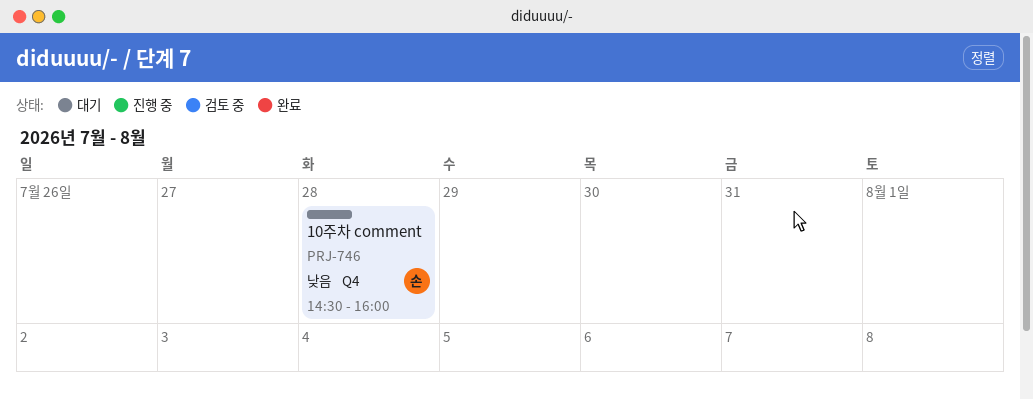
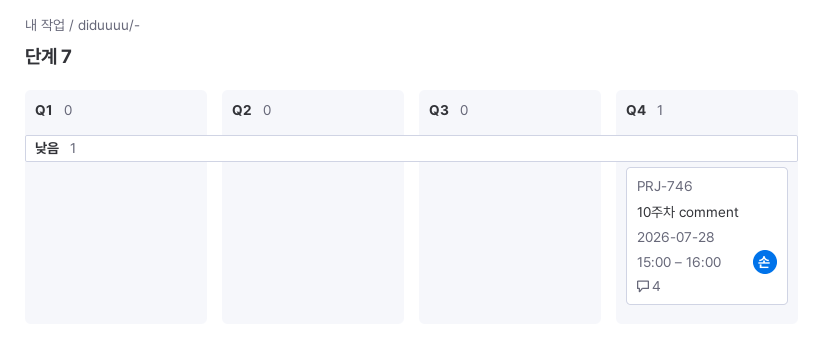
PRJ-746, begins: 14:30 -> 15:00

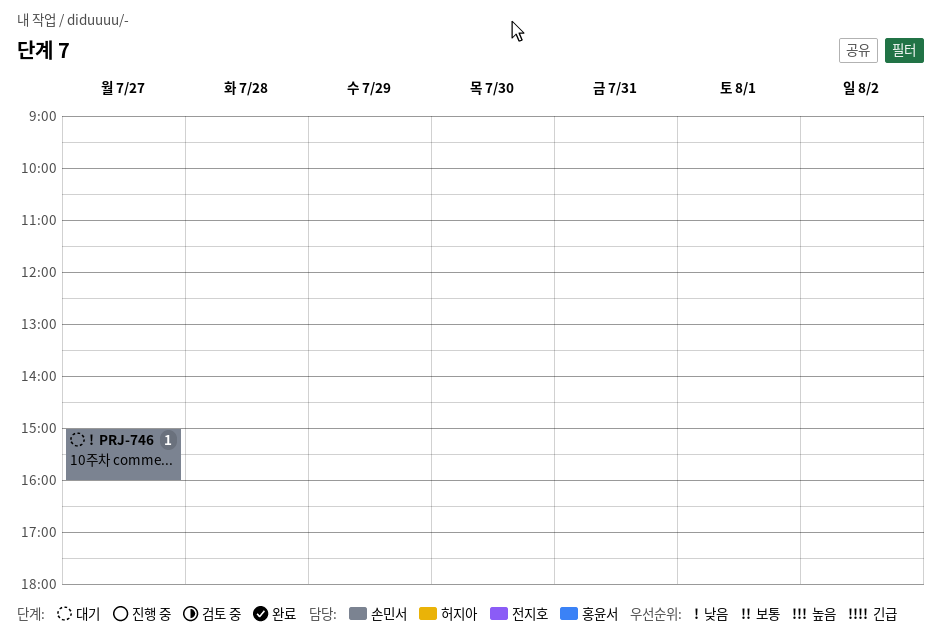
PRJ-746, day: Jul 28 -> Jul 27

